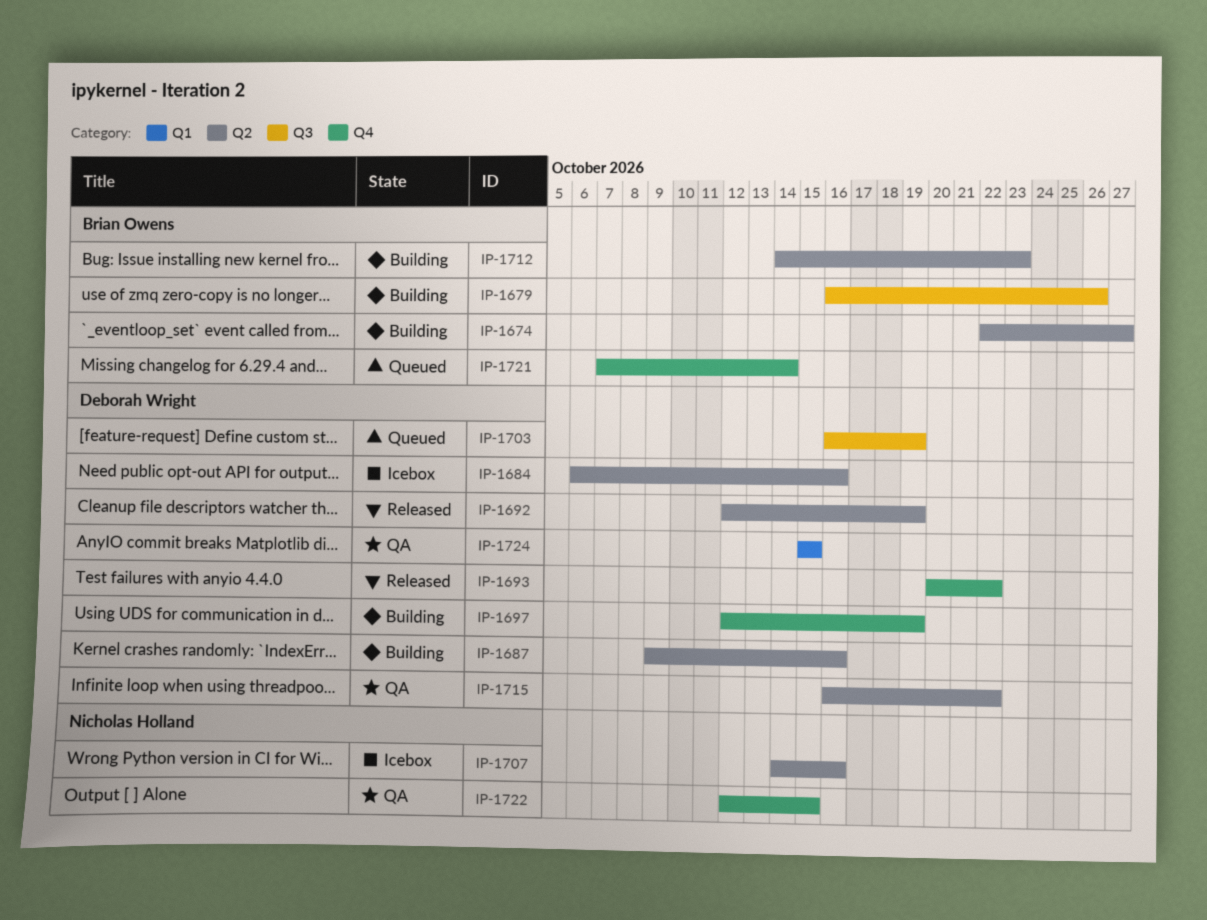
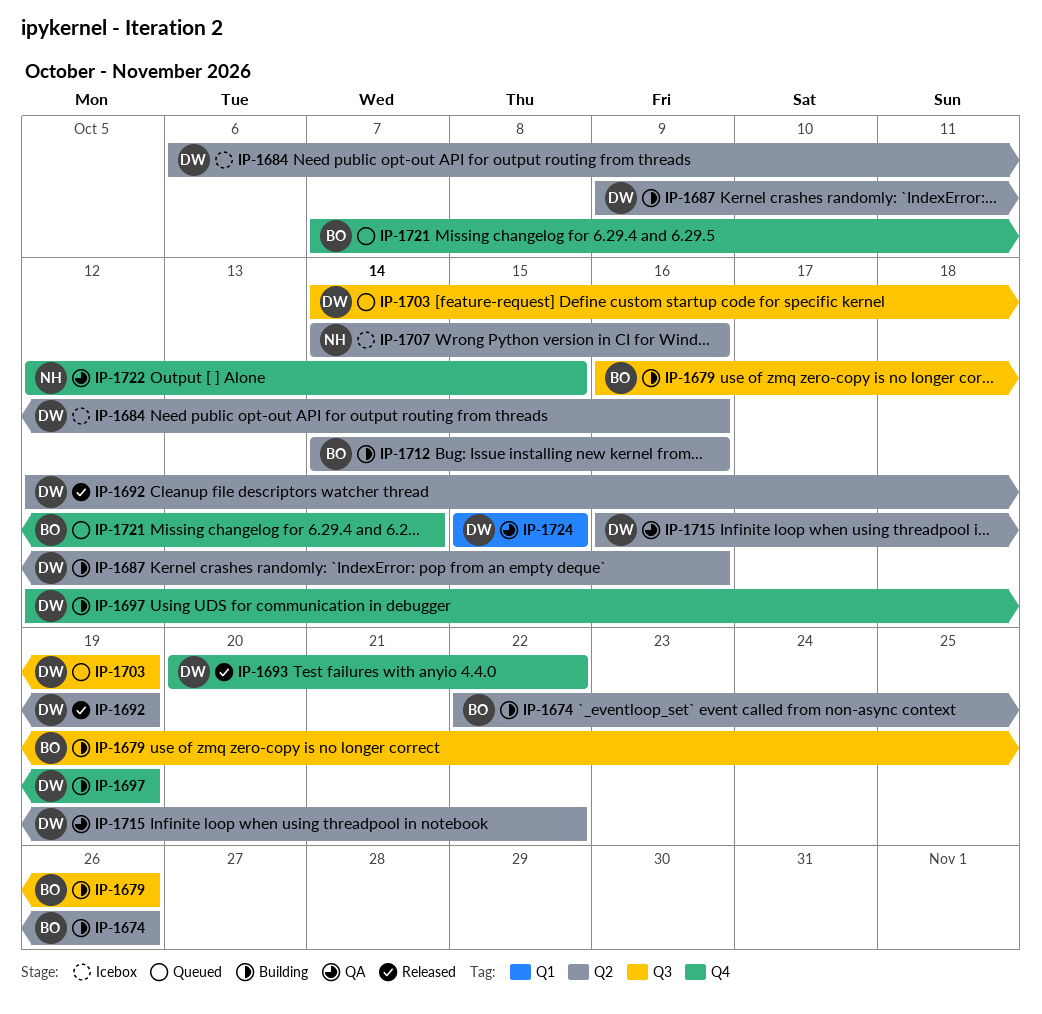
IP-1674, due: Oct 27 -> Oct 26
IP-1703, start: Oct 16 -> Oct 14
IP-1712, due: Oct 23 -> Oct 16

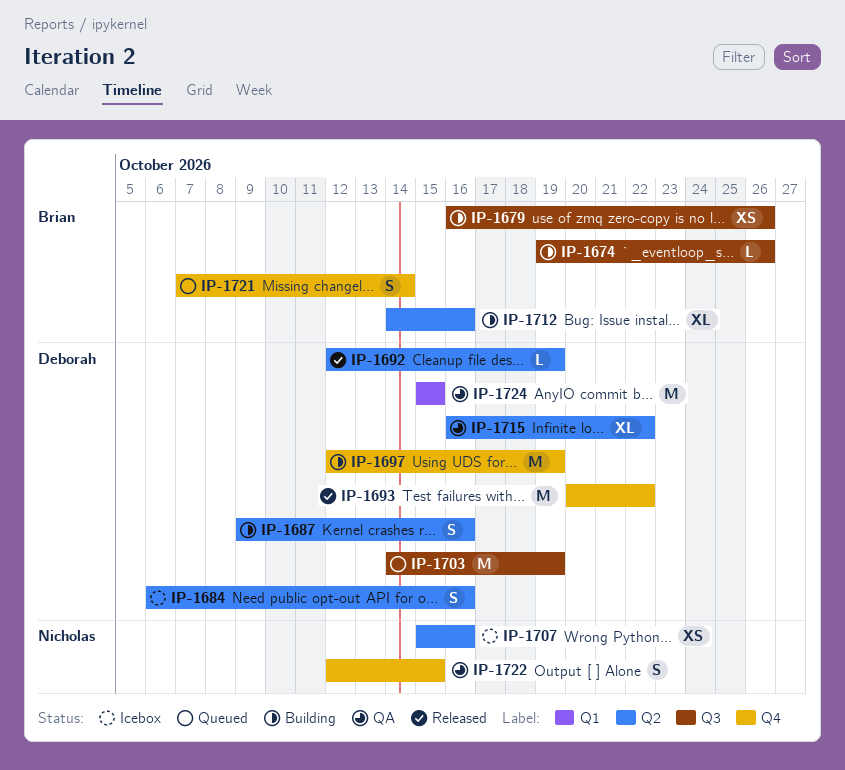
IP-1674, label: Q2 -> Q3
IP-1674, start: Oct 22 -> Oct 19
IP-1707, start: Oct 14 -> Oct 15

